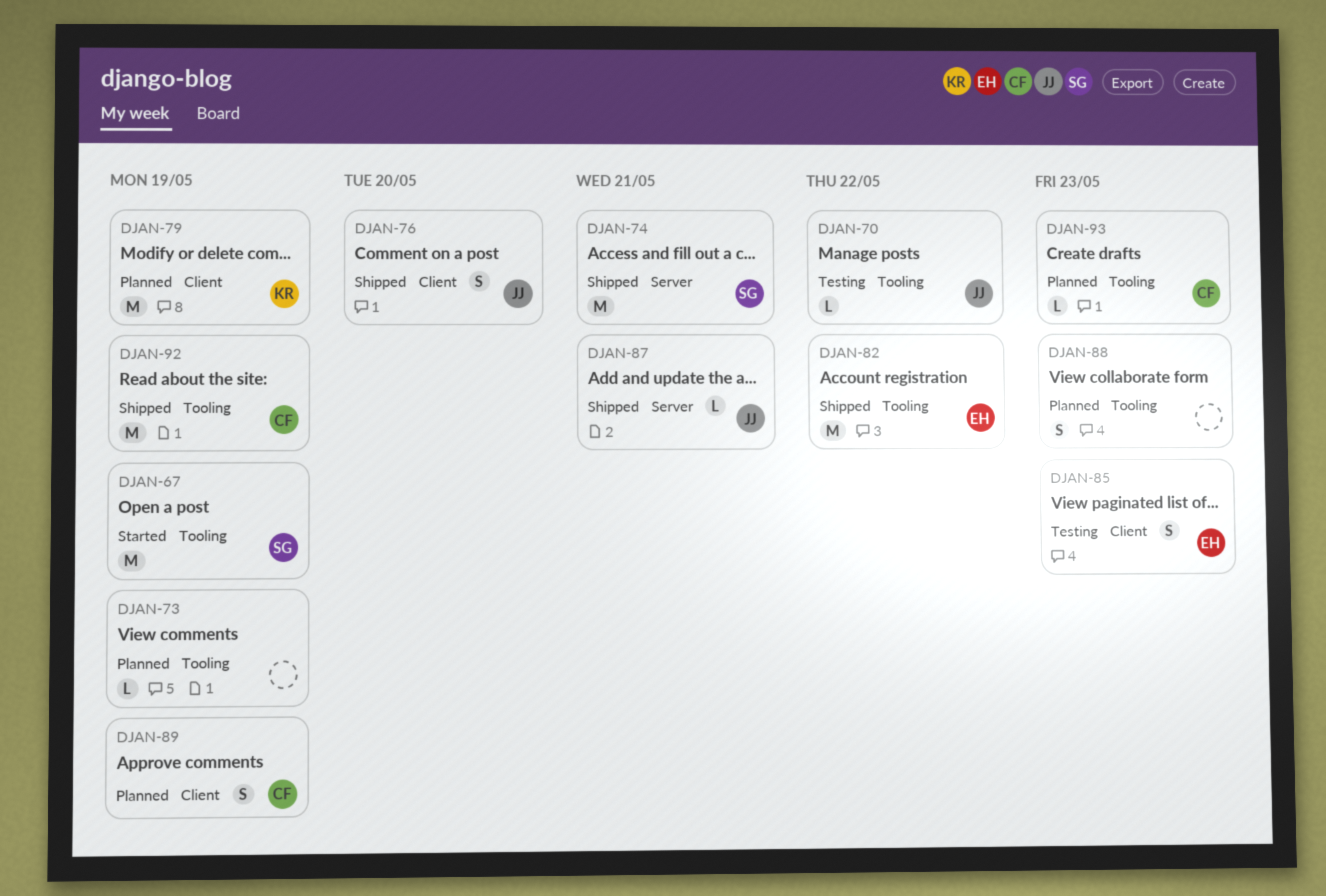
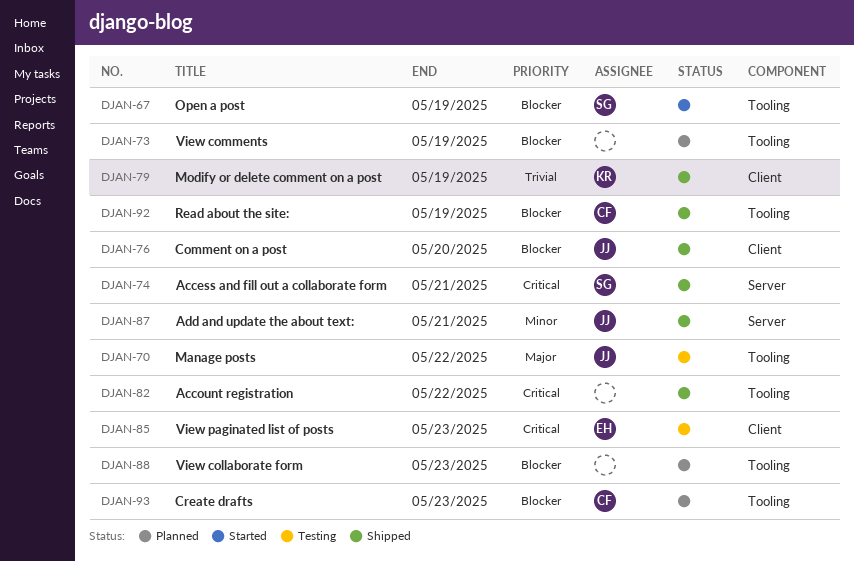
DJAN-79, status: Planned -> Shipped
DJAN-82, owner: EH -> none
DJAN-89: present -> none

